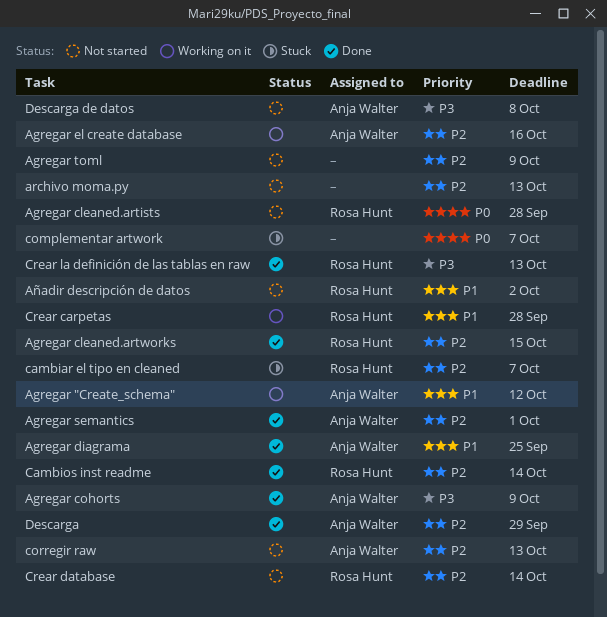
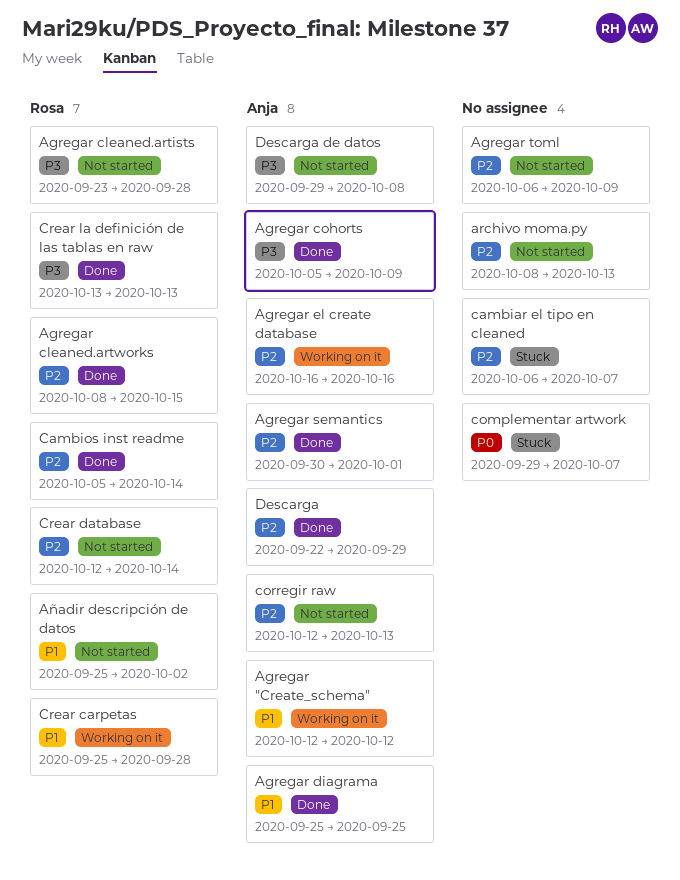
Agregar cleaned.artists, priority: P0 -> P3
cambiar el tipo en cleaned, owner: Rosa Hunt -> none

